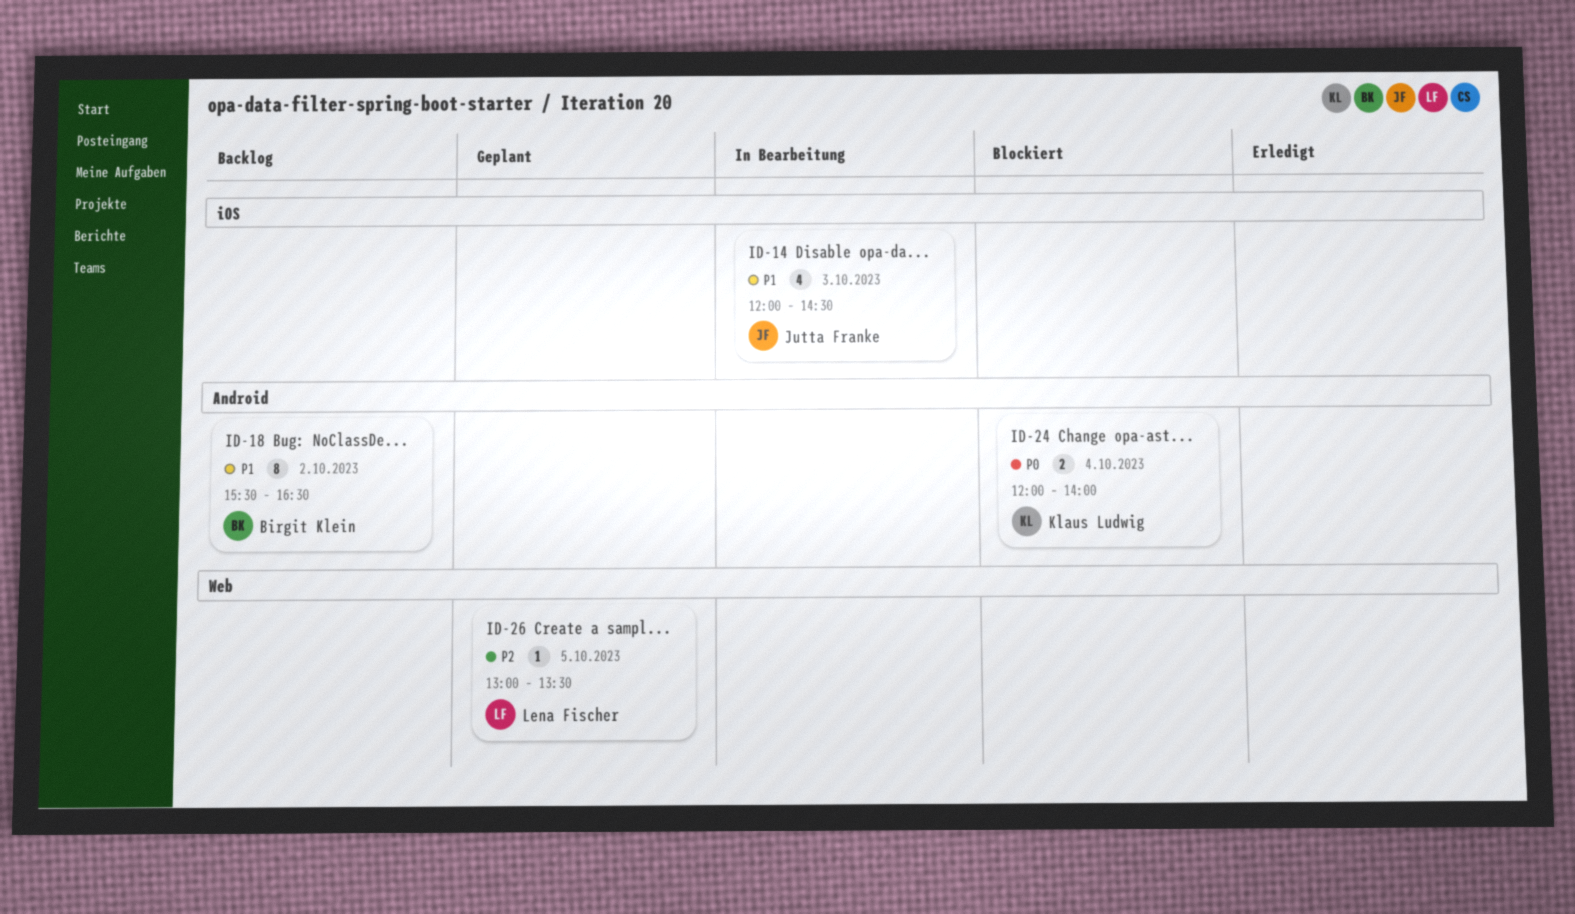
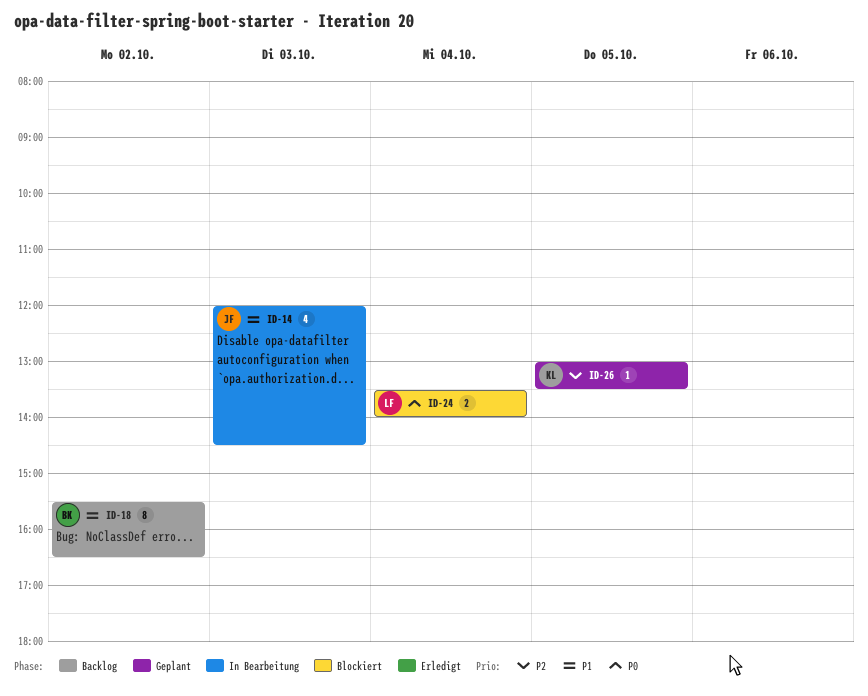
ID-24, owner: Klaus Ludwig -> Lena Fischer
ID-24, begins: 12:00 -> 13:30
ID-26, owner: Lena Fischer -> Klaus Ludwig

